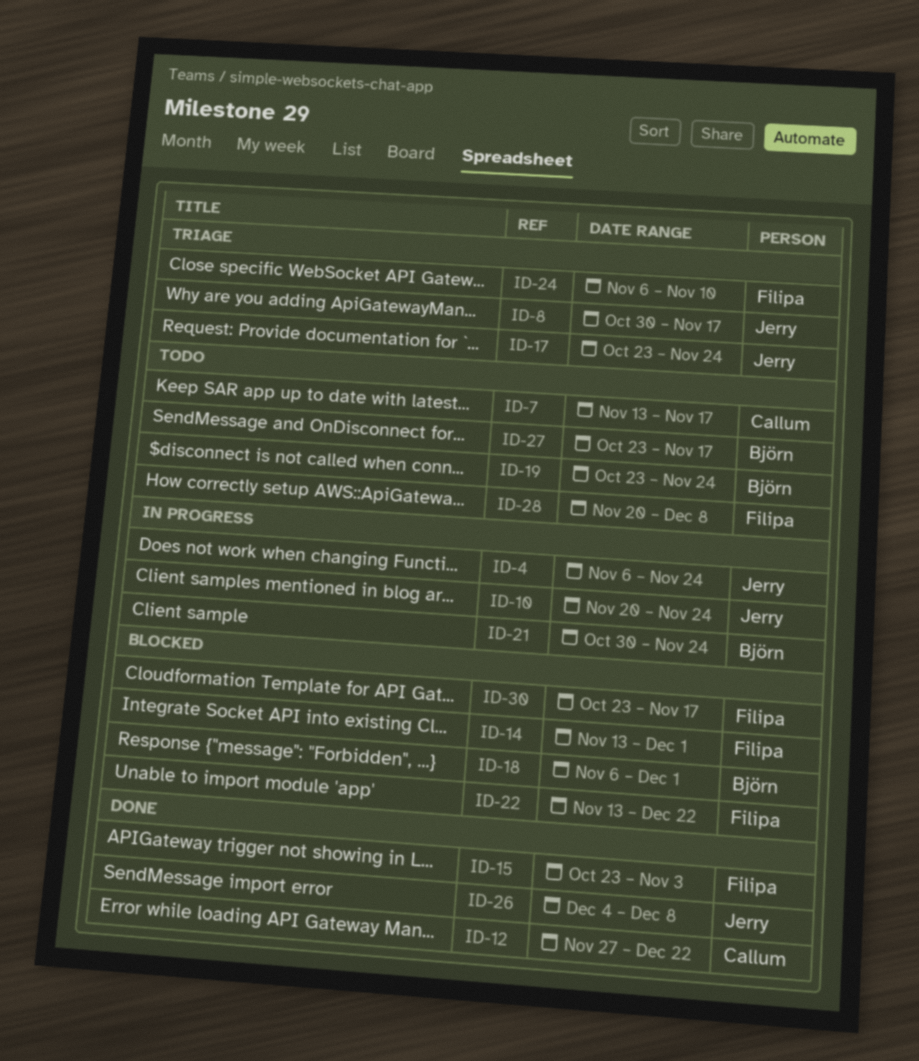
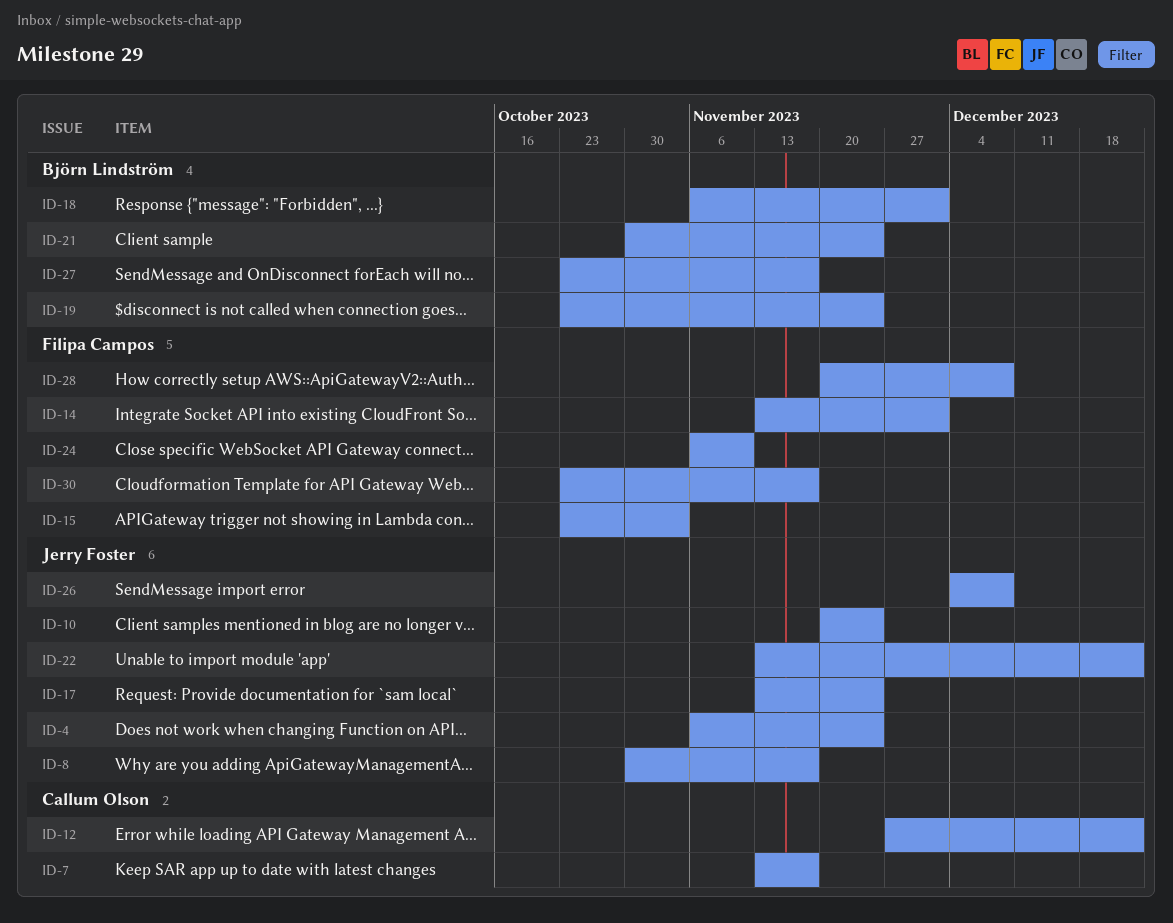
ID-17, start: Oct 23 -> Nov 13
ID-22, owner: Filipa Campos -> Jerry Foster

